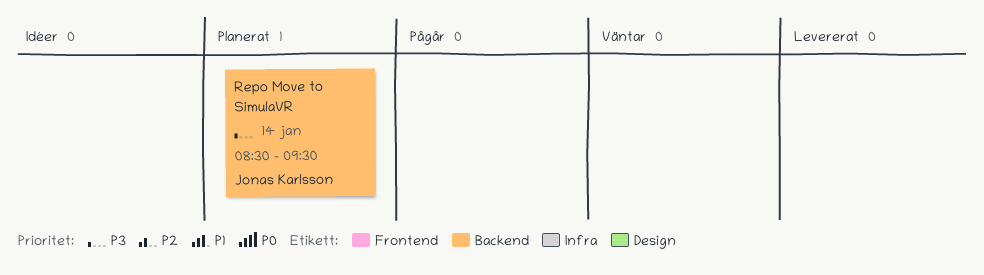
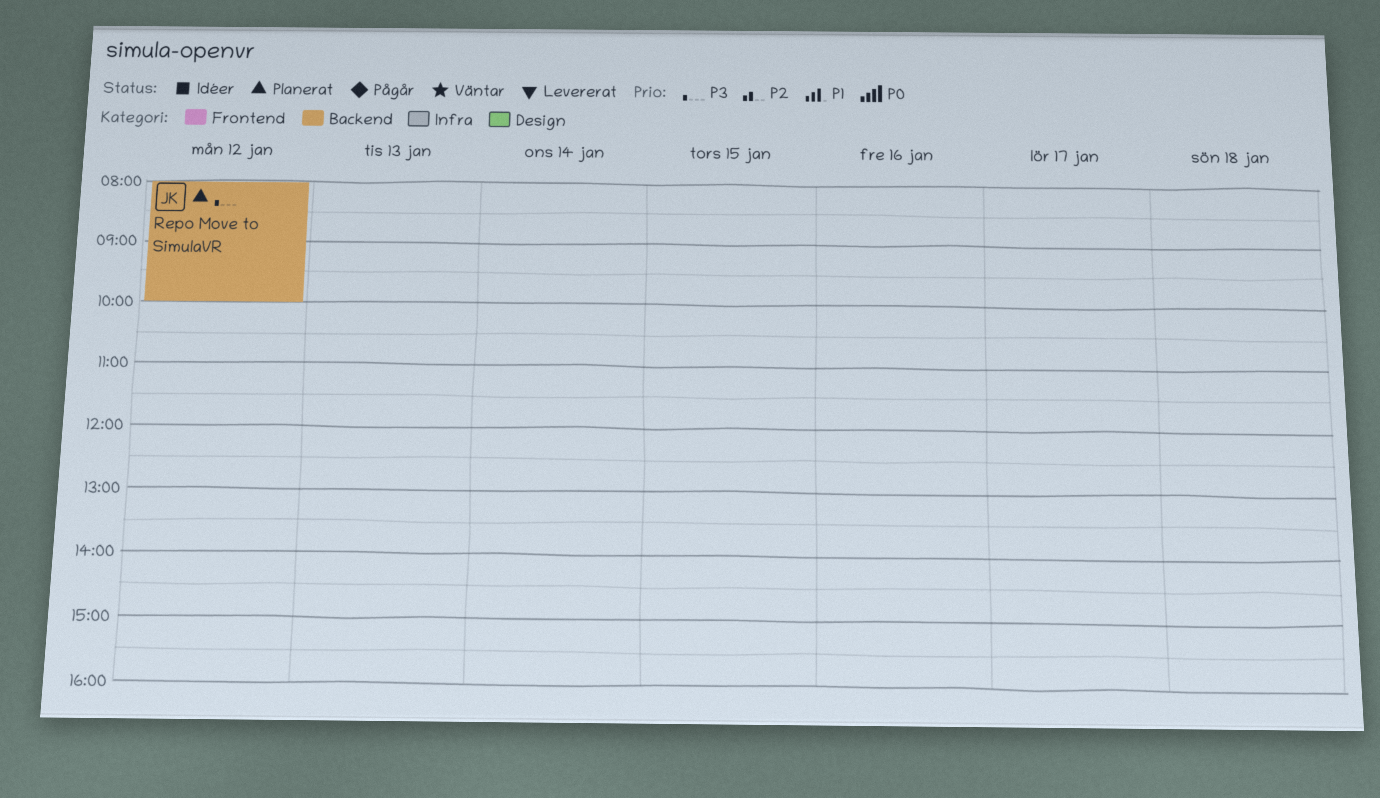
Repo Move to SimulaVR, day: Jan 14 -> Jan 12
Repo Move to SimulaVR, begins: 08:30 -> 08:00
Repo Move to SimulaVR, ends: 09:30 -> 10:00

